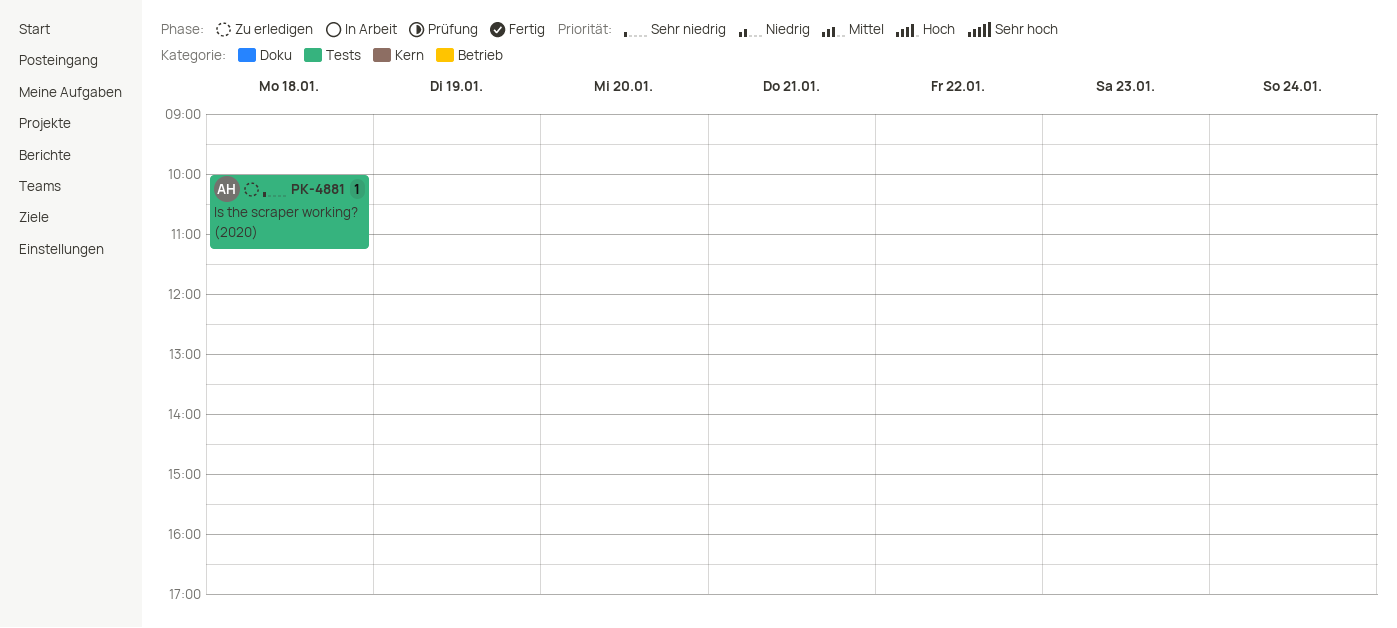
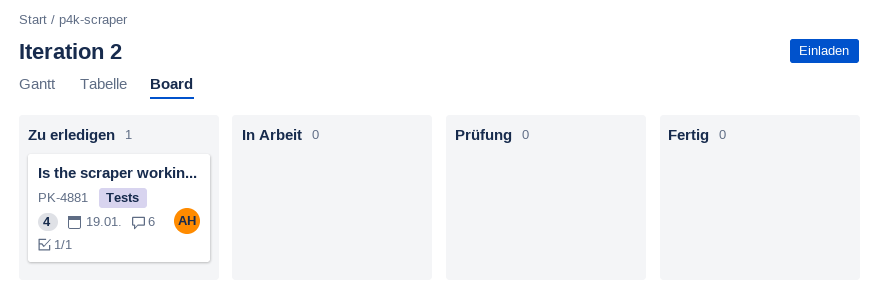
PK-4881, estimate: 1 -> 4
PK-4881, day: Jan 18 -> Jan 19

